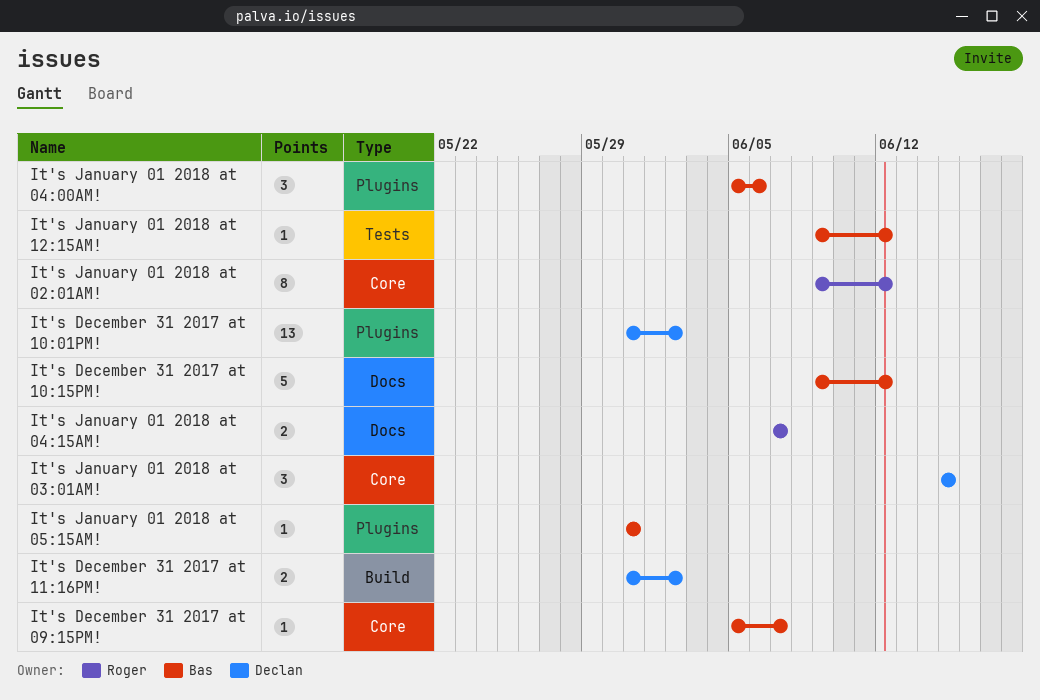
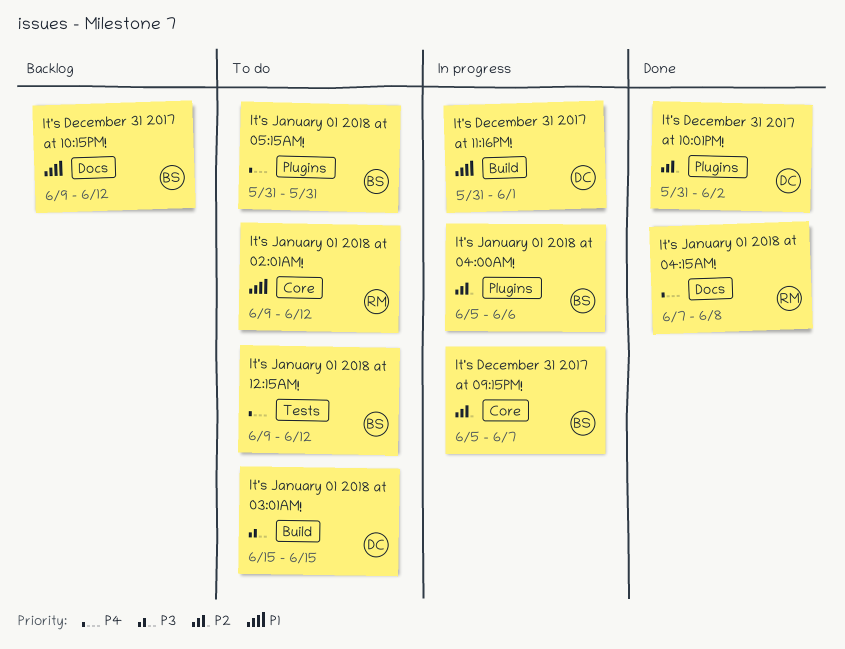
It's December 31 2017 at 11:16PM!, due: Jun 2 -> Jun 1
It's January 01 2018 at 03:01AM!, label: Core -> Build
It's January 01 2018 at 04:15AM!, due: Jun 7 -> Jun 8

